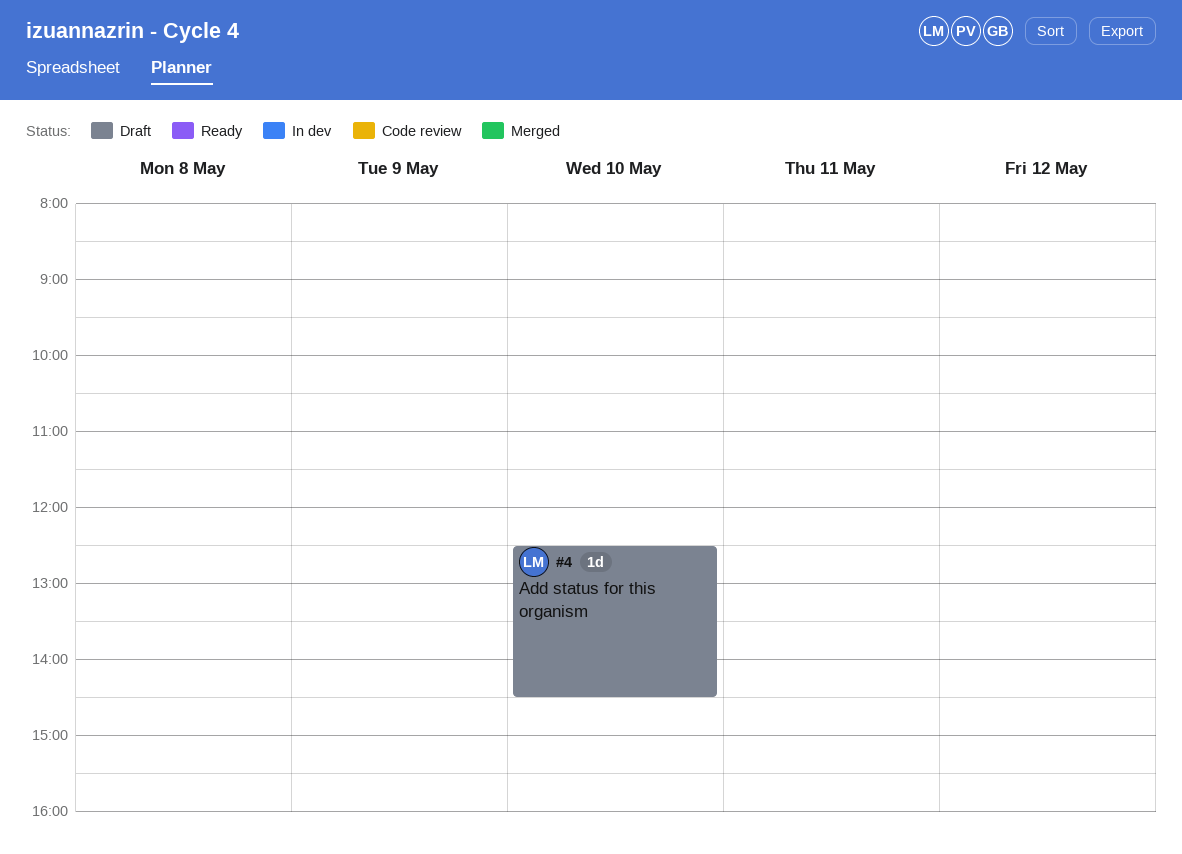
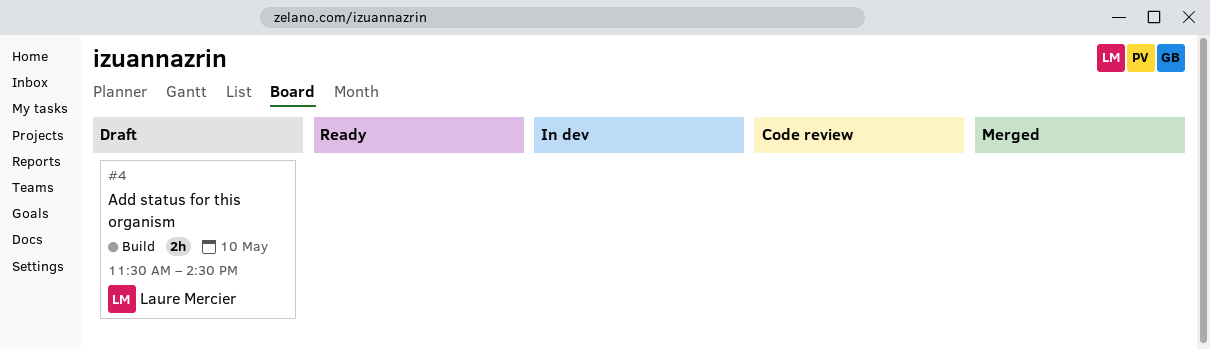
#4, estimate: 1d -> 2h
#4, begins: 12:30 -> 11:30

